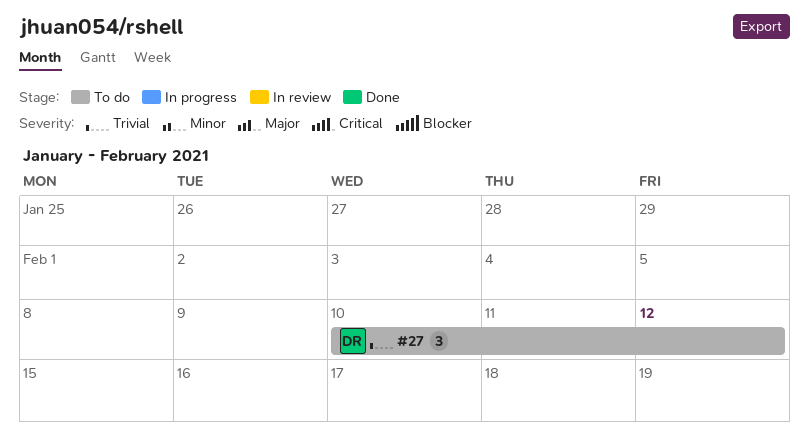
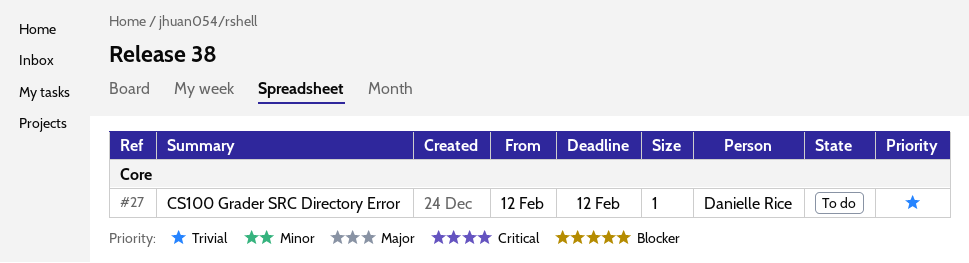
#27, estimate: 3 -> 1
#27, start: Feb 10 -> Feb 12

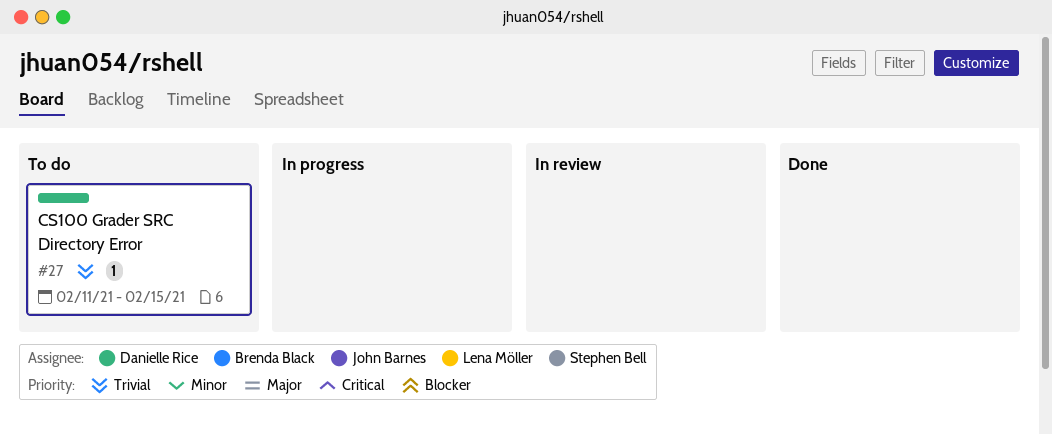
#27, start: Feb 12 -> Feb 11
#27, due: Feb 12 -> Feb 15

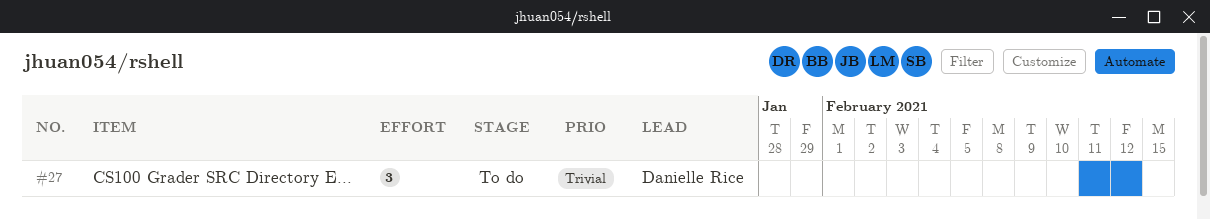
#27, estimate: 1 -> 3
#27, due: Feb 15 -> Feb 12

